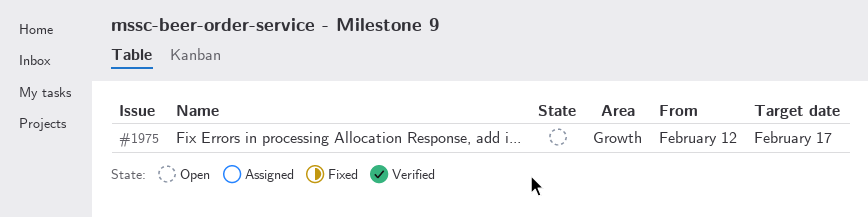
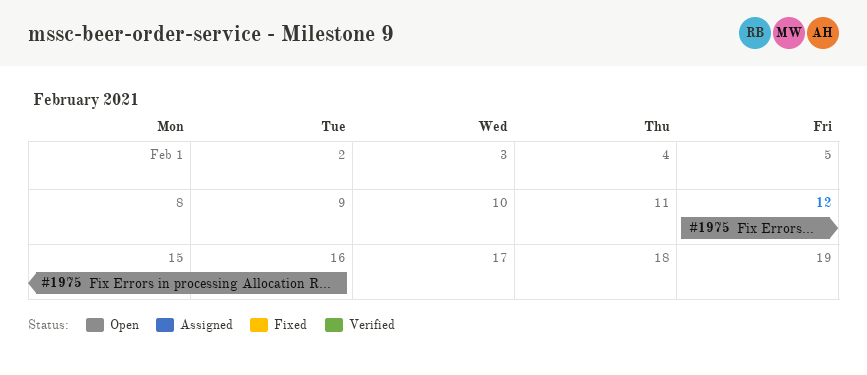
#1975, due: Feb 17 -> Feb 16

